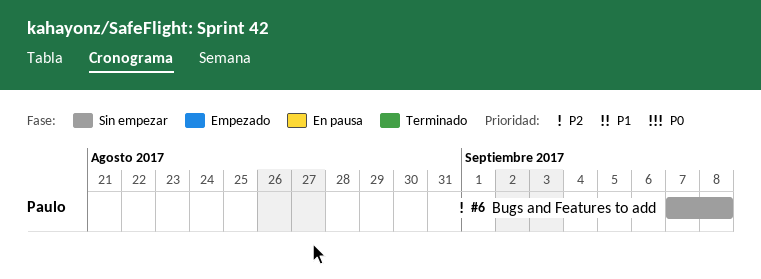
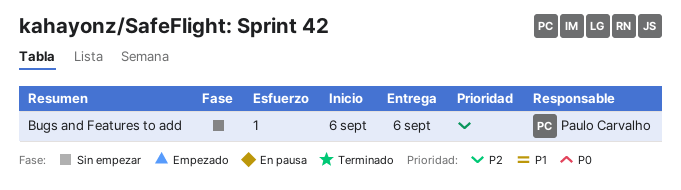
Bugs and Features to add, start: Sep 7 -> Sep 6
Bugs and Features to add, due: Sep 8 -> Sep 6

